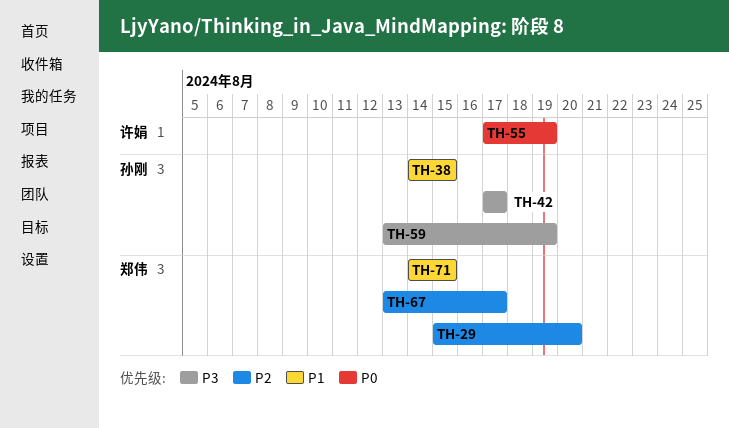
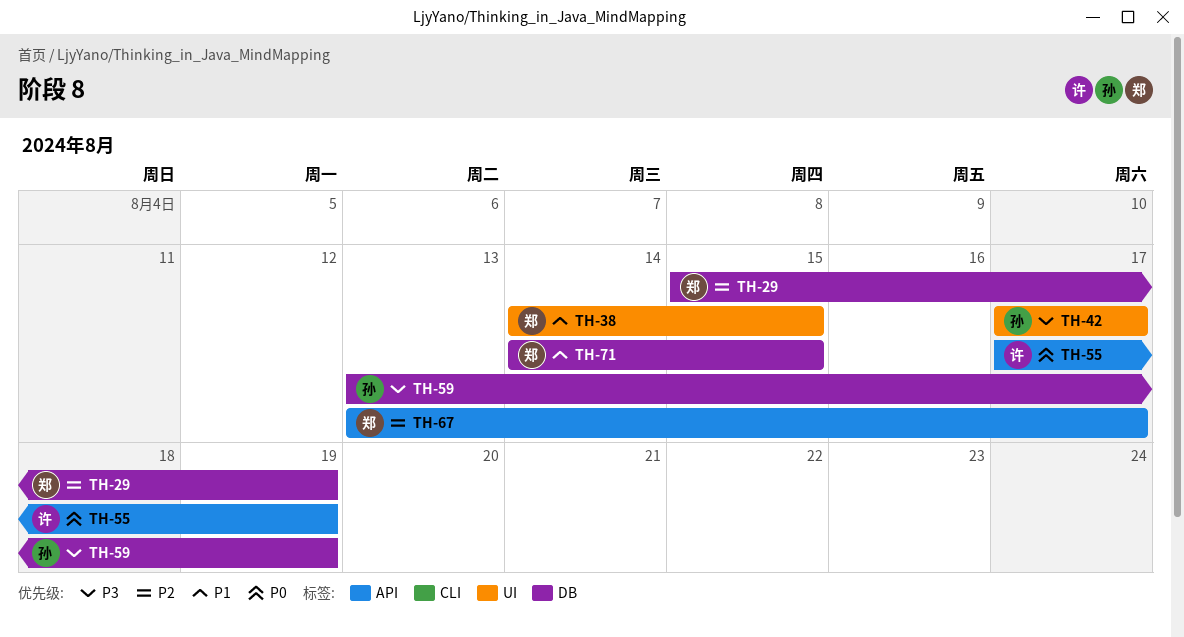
TH-29, due: Aug 20 -> Aug 19
TH-38, owner: 孙刚 -> 郑伟

